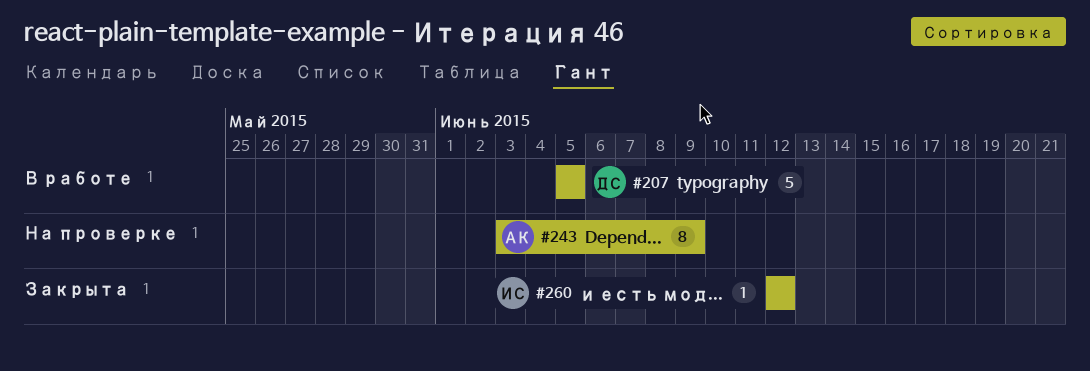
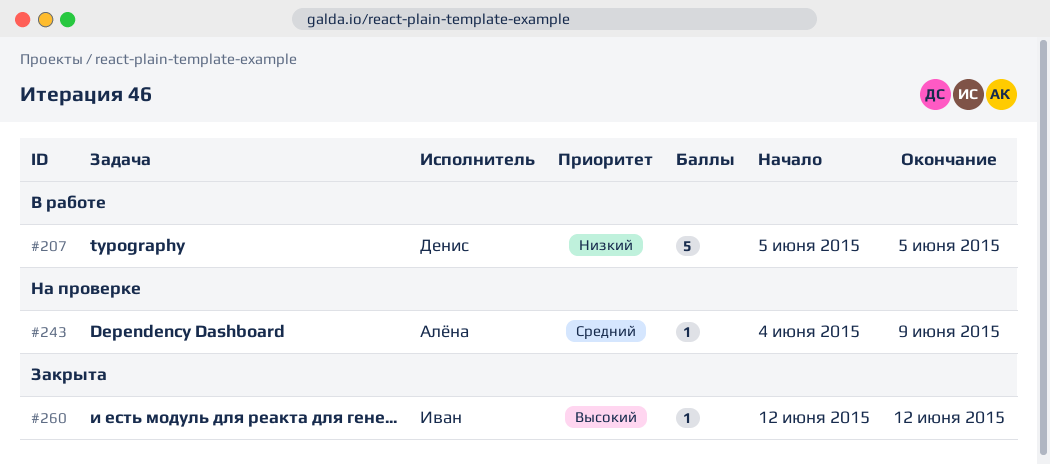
#243, estimate: 8 -> 1
#243, start: Jun 3 -> Jun 4

